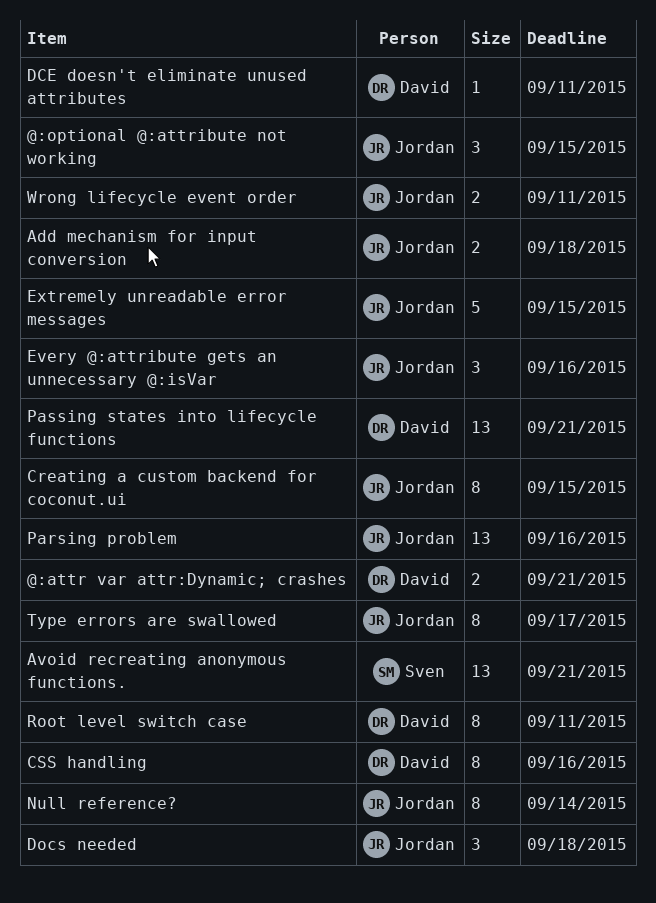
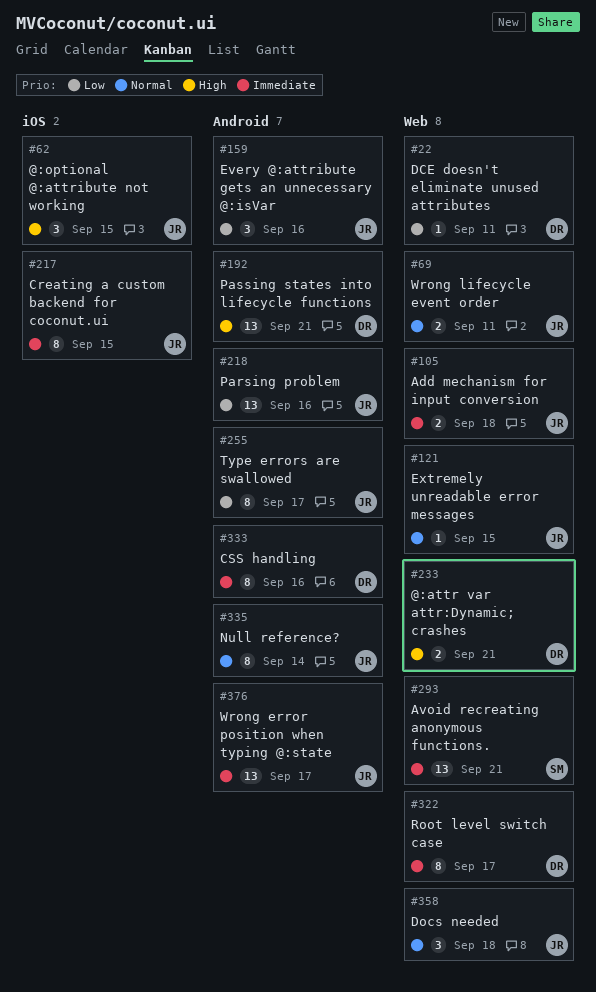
Extremely unreadable error messages, estimate: 5 -> 1
Root level switch case, due: Sep 11 -> Sep 17
Wrong error position when typing @:state: none -> present

